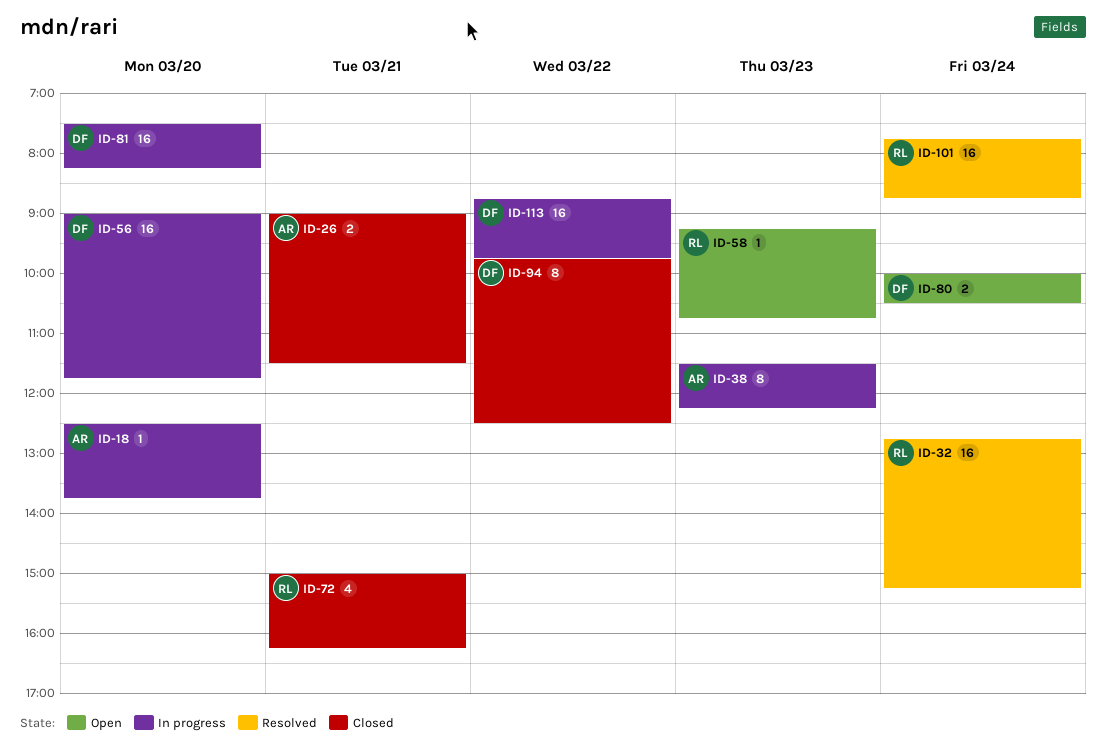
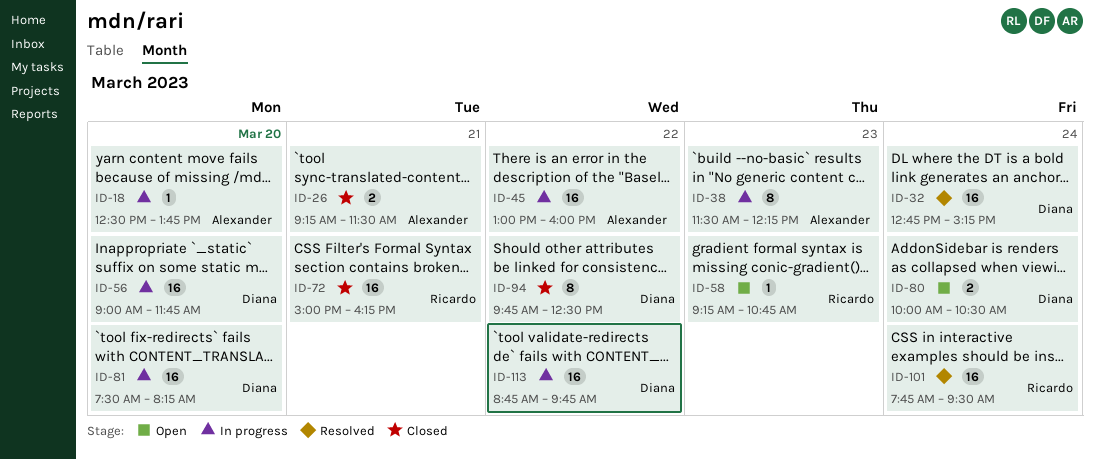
ID-26, begins: 09:00 -> 09:15
ID-32, owner: Ricardo -> Diana
ID-45: none -> present
ID-72, estimate: 4 -> 16
ID-101, ends: 08:45 -> 09:30

